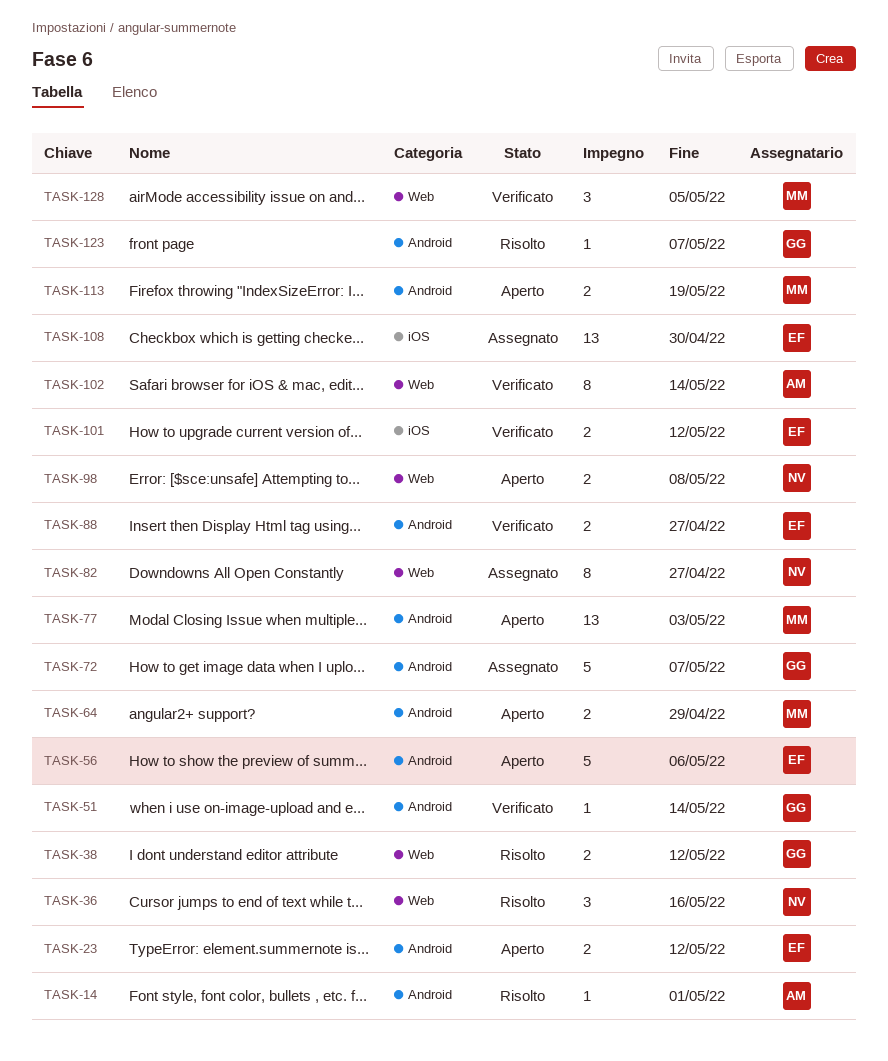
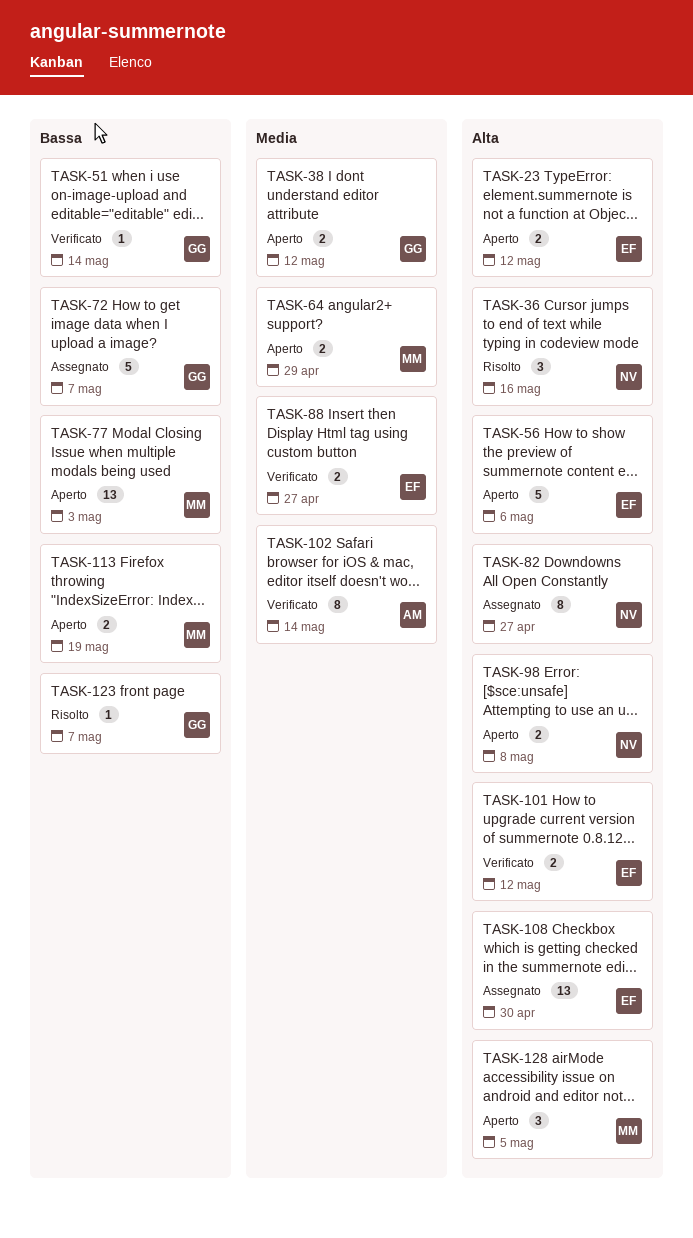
TASK-14: present -> none
TASK-38, status: Risolto -> Aperto
TASK-128, status: Verificato -> Aperto

